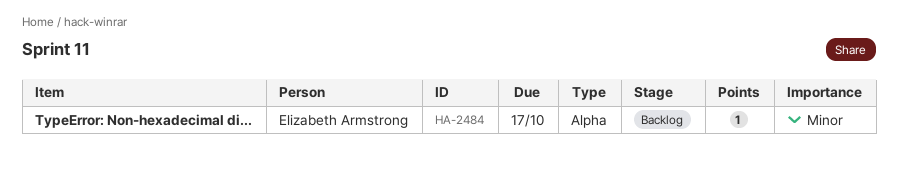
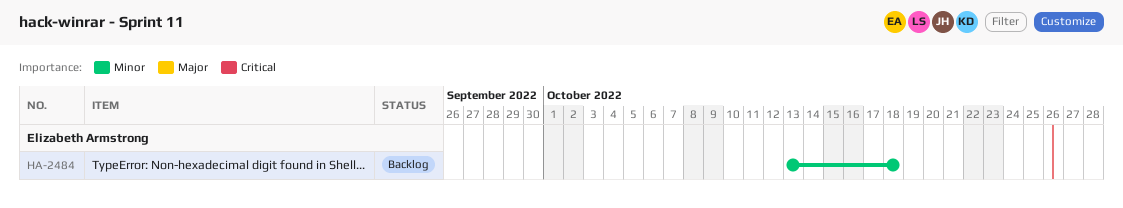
HA-2484, due: Oct 17 -> Oct 18

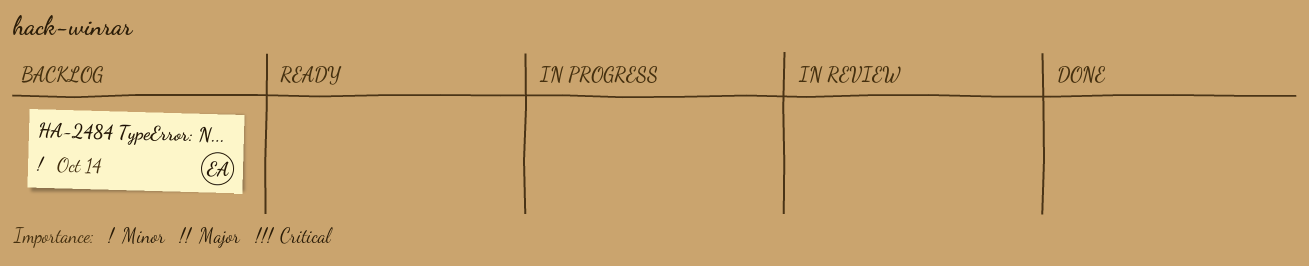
HA-2484, due: Oct 18 -> Oct 14

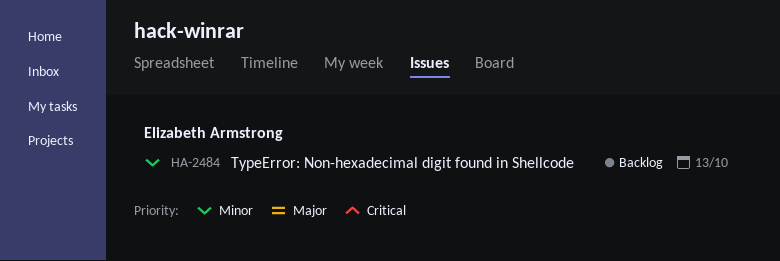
HA-2484, due: Oct 14 -> Oct 13

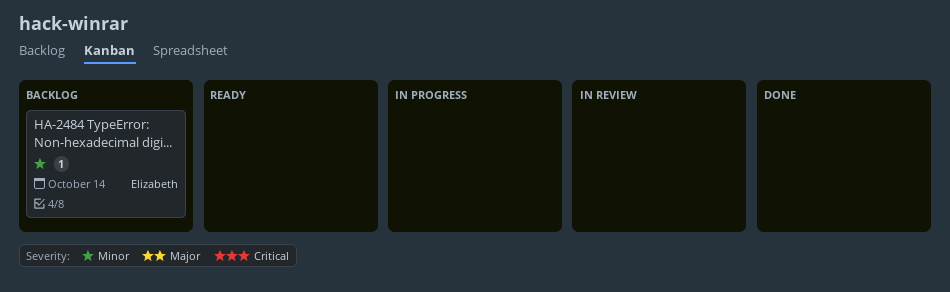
HA-2484, due: Oct 13 -> Oct 14

